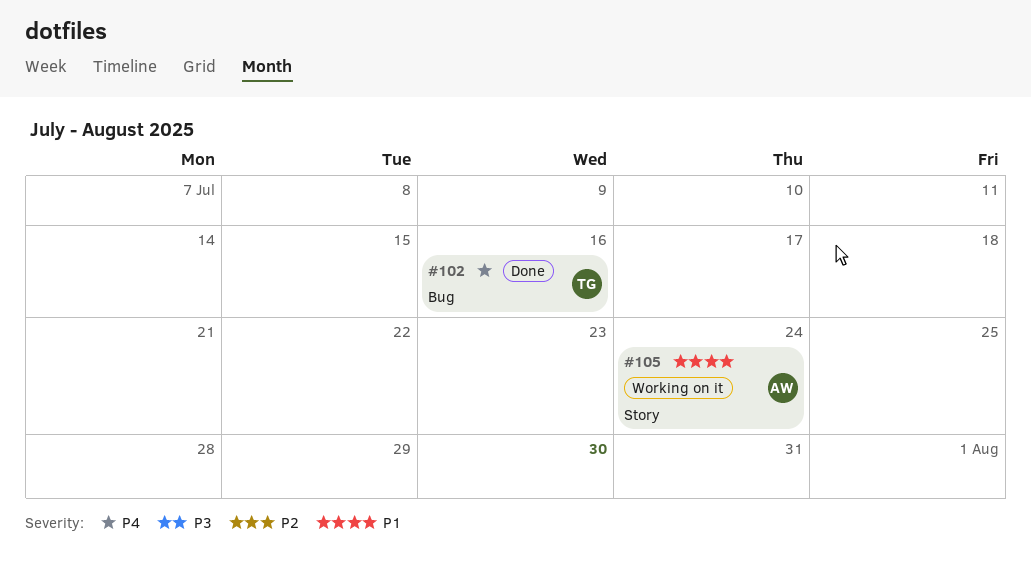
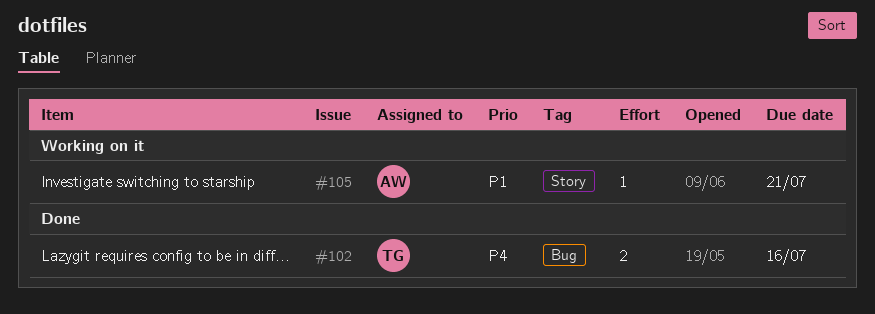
#105, due: Jul 24 -> Jul 21

